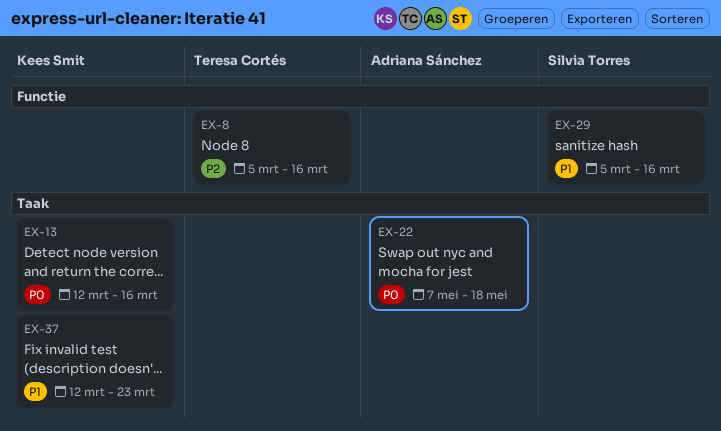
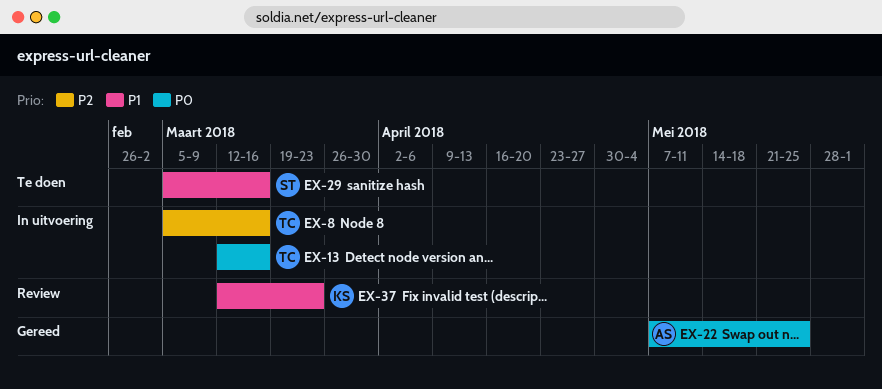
EX-13, owner: Kees Smit -> Teresa Cortés
EX-22, due: May 18 -> May 25

